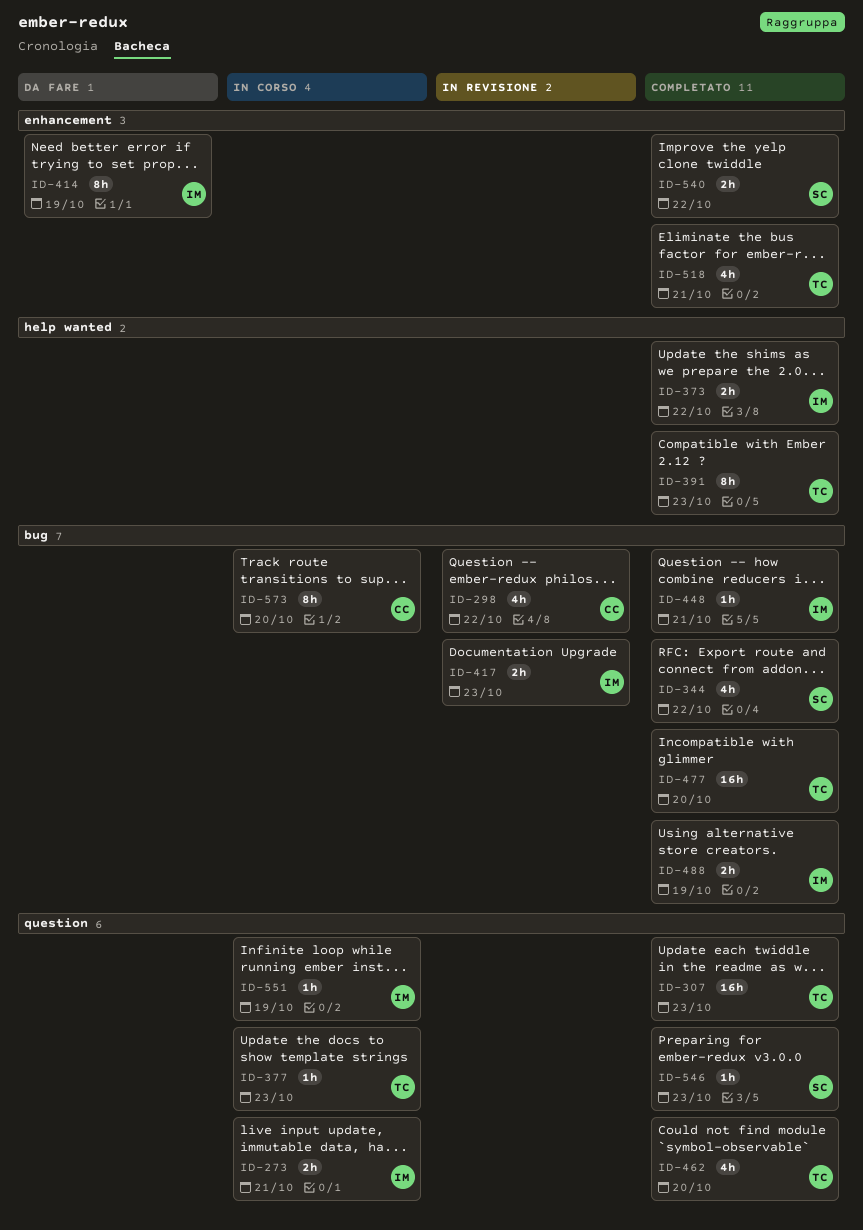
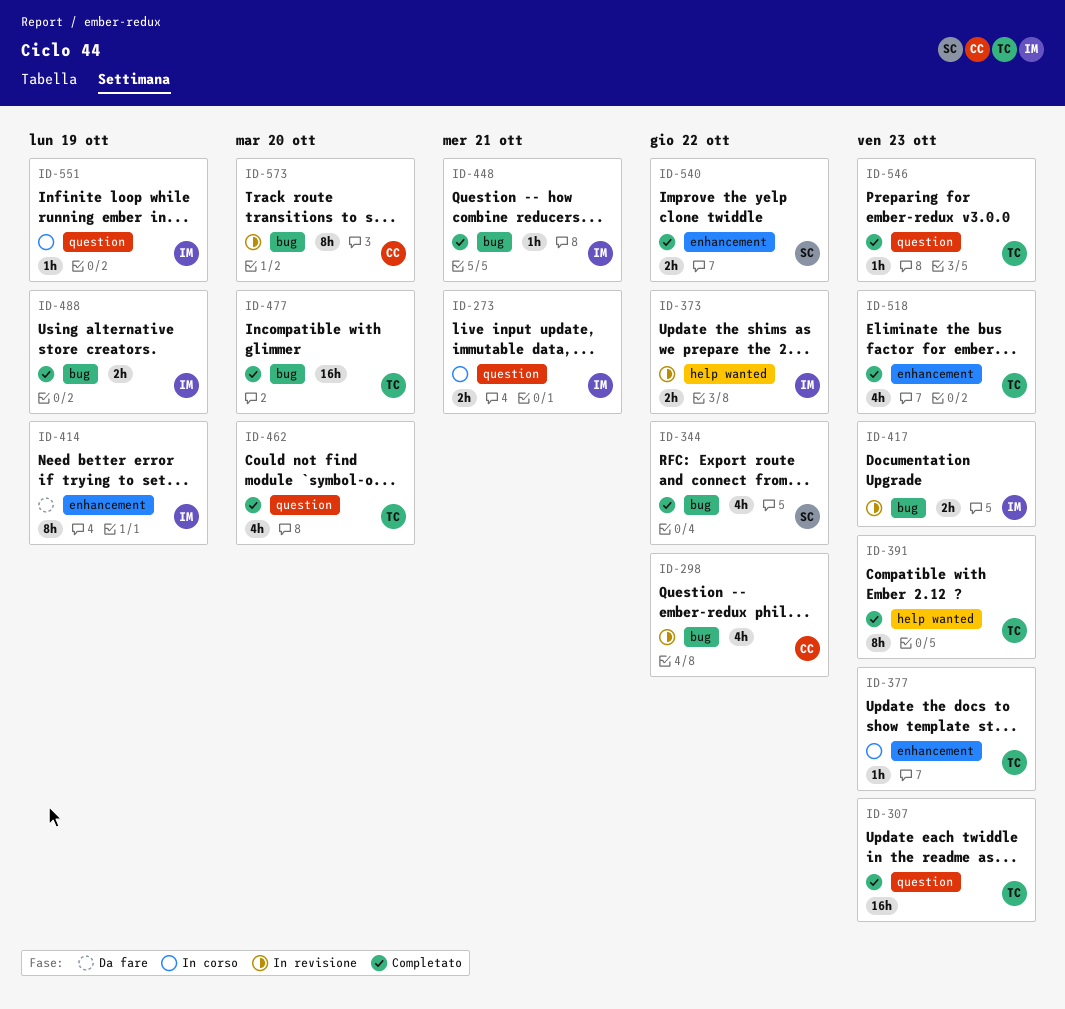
ID-373, status: Completato -> In revisione
ID-377, label: question -> enhancement
ID-518, due: Oct 21 -> Oct 23
ID-546, owner: SC -> TC
ID-573, status: In corso -> In revisione

